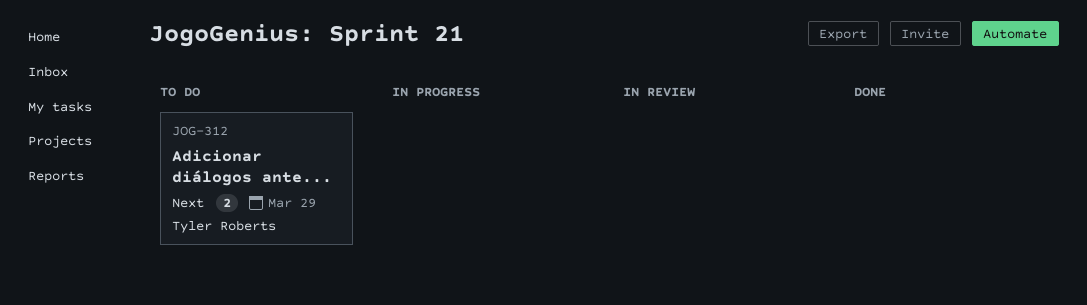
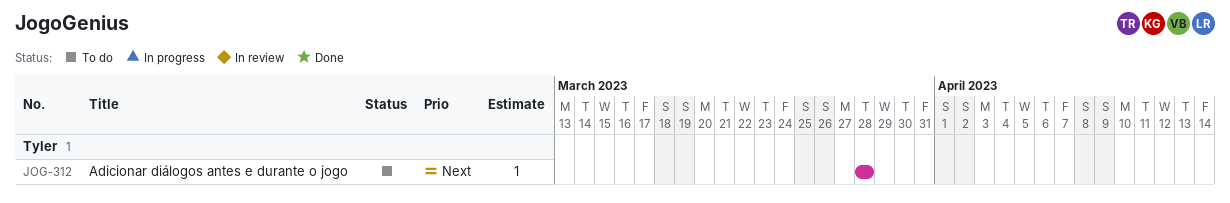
JOG-312, estimate: 2 -> 1
JOG-312, due: Mar 29 -> Mar 28

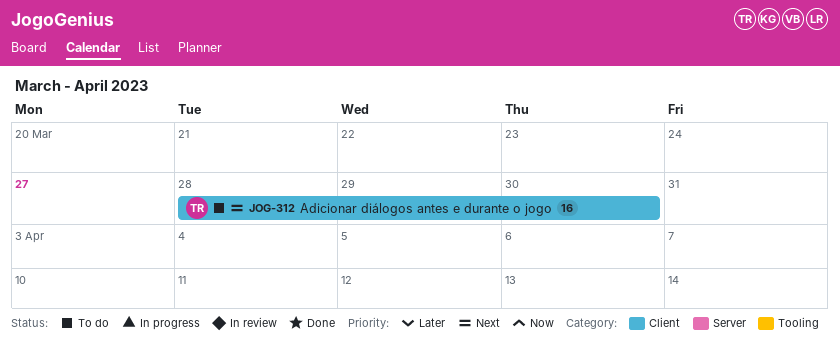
JOG-312, estimate: 1 -> 16
JOG-312, due: Mar 28 -> Mar 30

